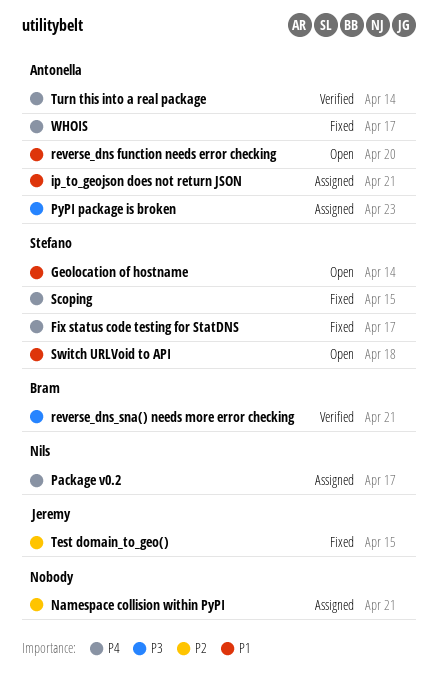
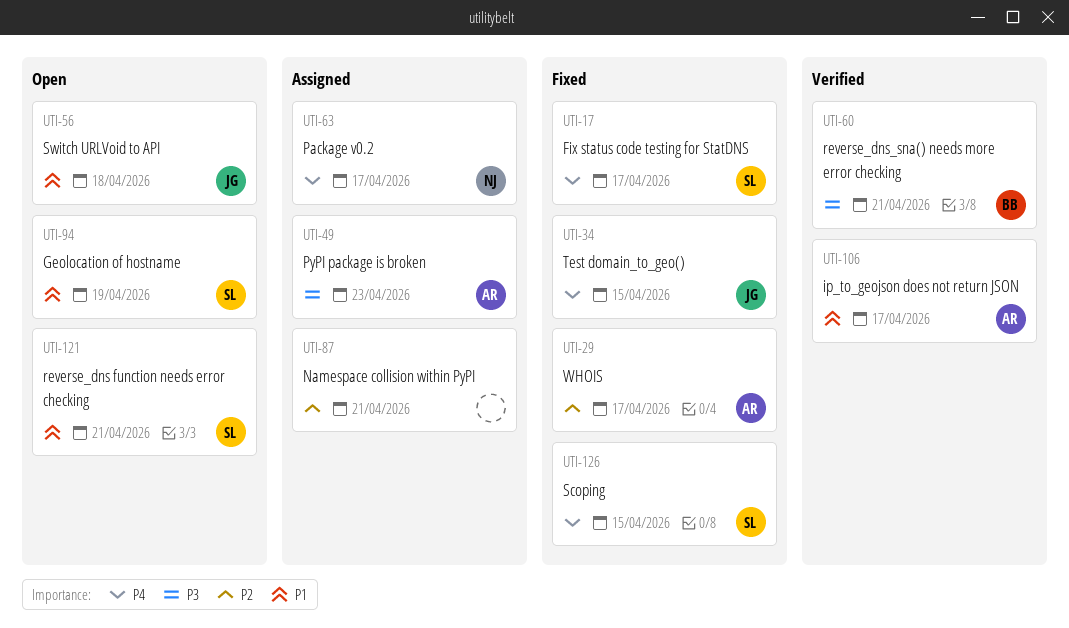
Geolocation of hostname, due: Apr 14 -> Apr 19
ip_to_geojson does not return JSON, status: Assigned -> Verified
ip_to_geojson does not return JSON, due: Apr 21 -> Apr 17
reverse_dns function needs error checking, owner: Antonella -> Stefano
reverse_dns function needs error checking, due: Apr 20 -> Apr 21
Switch URLVoid to API, owner: Stefano -> Jeremy
Test domain_to_geo(), priority: P2 -> P4
Turn this into a real package: present -> none
WHOIS, priority: P4 -> P2

